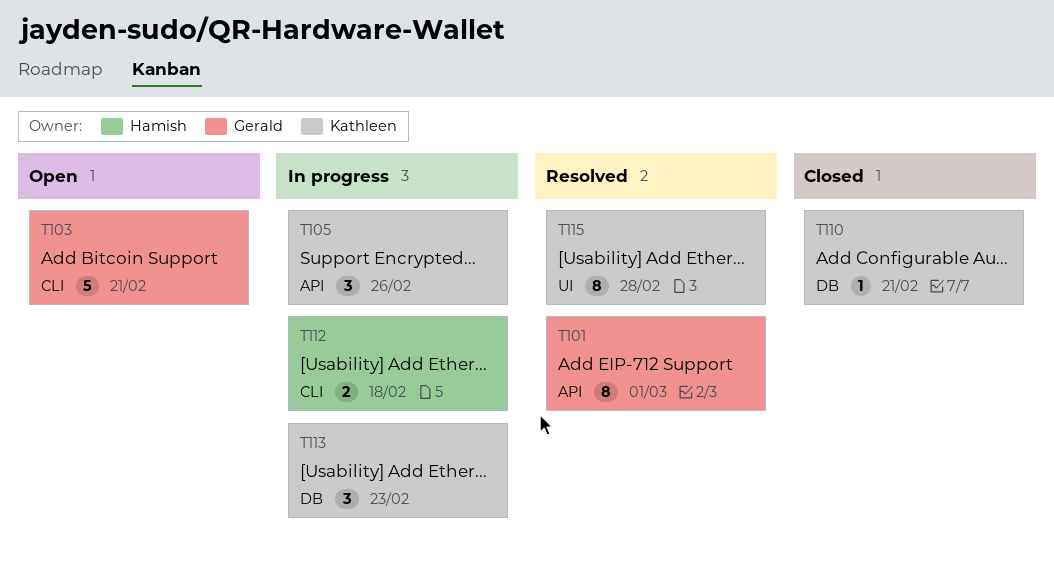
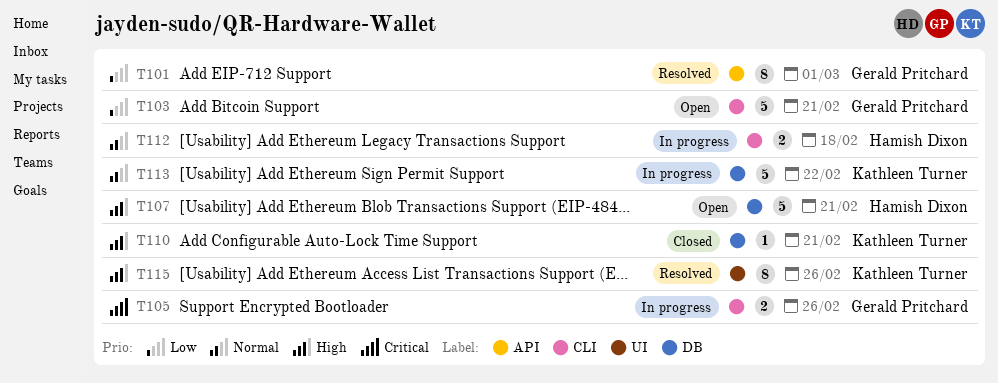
T105, owner: Kathleen Turner -> Gerald Pritchard
T105, label: API -> CLI
T105, estimate: 3 -> 2
T107: none -> present
T113, estimate: 3 -> 5
T113, due: Feb 23 -> Feb 22
T115, due: Feb 28 -> Feb 26

